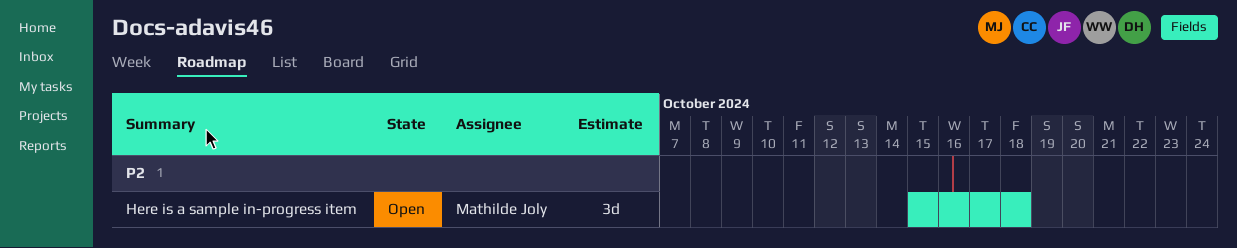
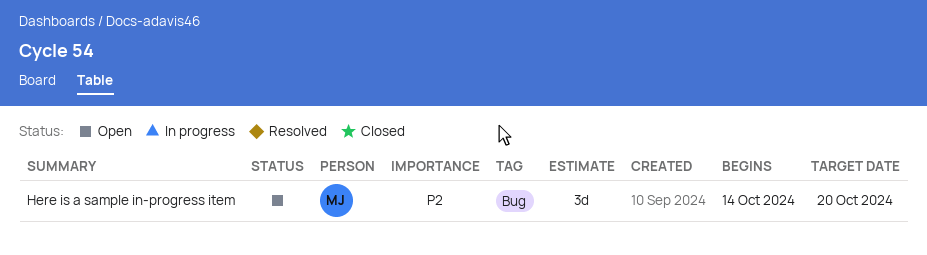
Here is a sample in-progress item, start: Oct 15 -> Oct 14
Here is a sample in-progress item, due: Oct 18 -> Oct 20

